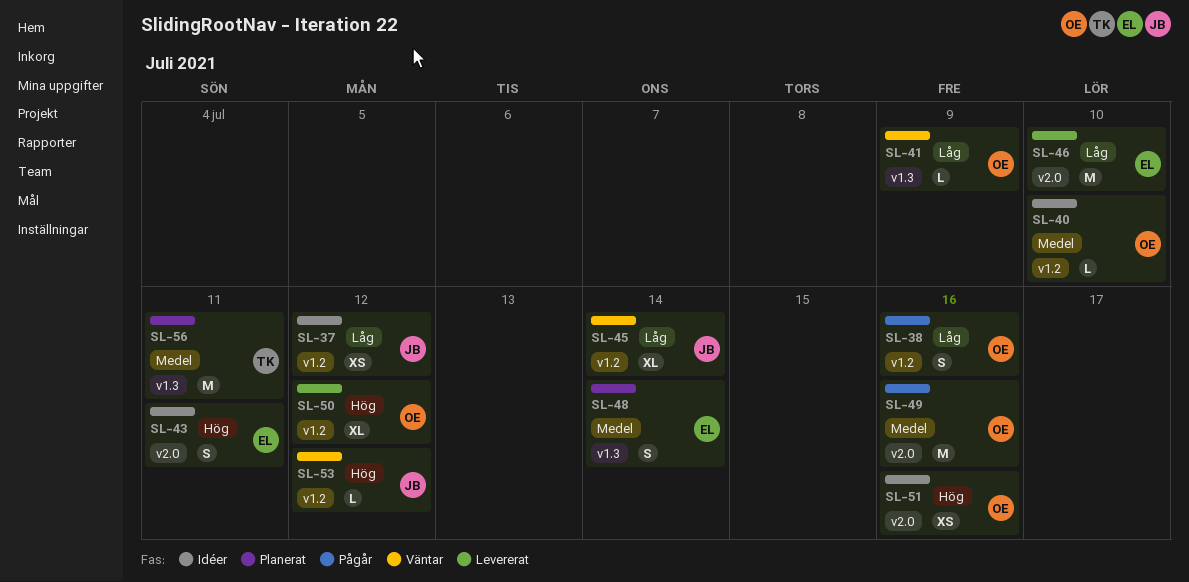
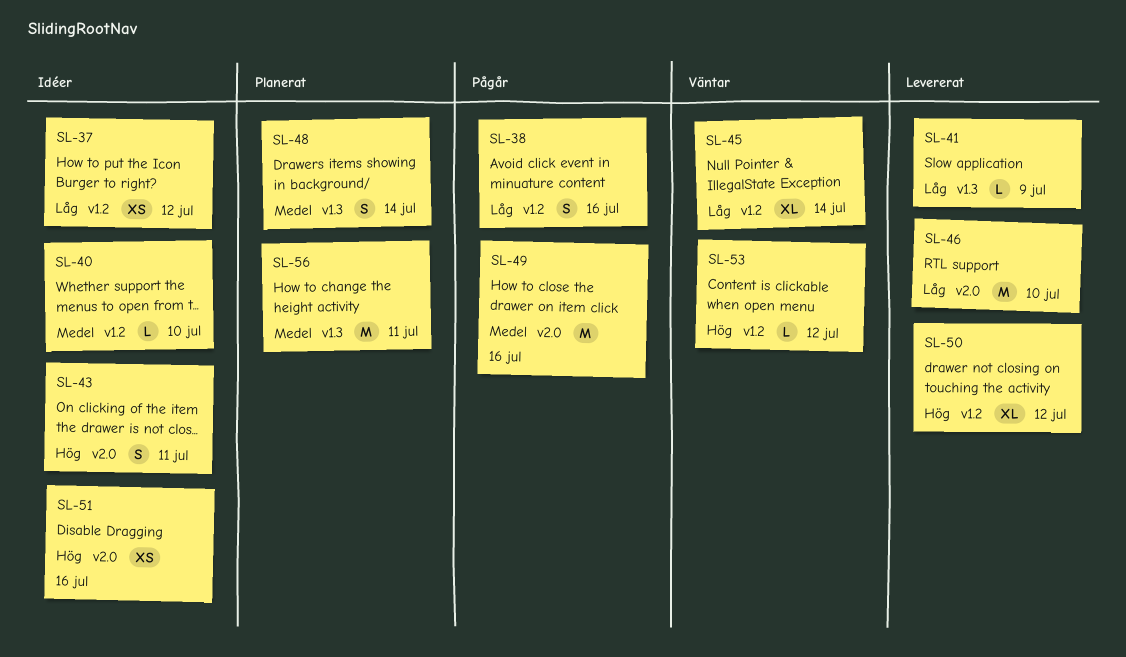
SL-41, status: Väntar -> Levererat

